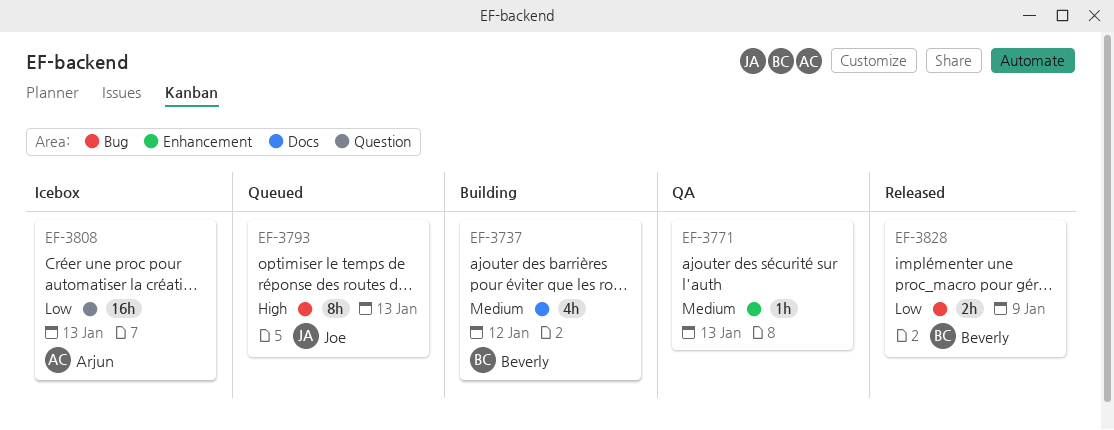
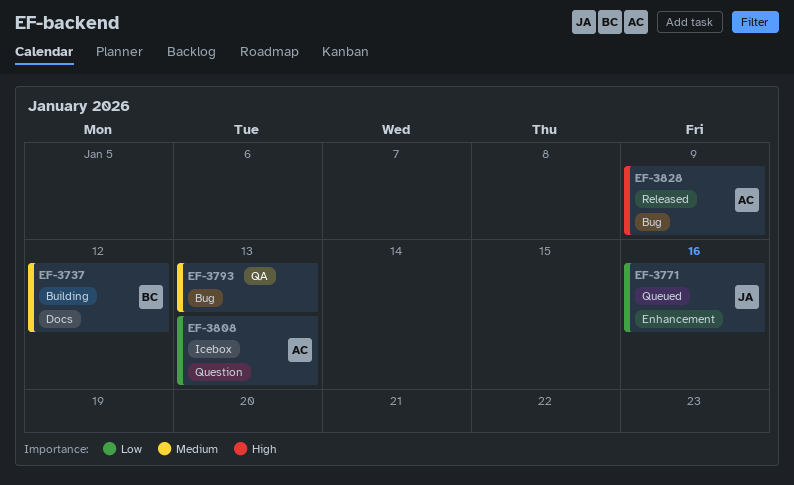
EF-3771, status: QA -> Queued
EF-3771, owner: none -> Joe
EF-3771, priority: Medium -> Low
EF-3771, due: Jan 13 -> Jan 16
EF-3793, status: Queued -> QA
EF-3793, owner: Joe -> none
EF-3793, priority: High -> Medium
EF-3828, owner: Beverly -> Arjun
EF-3828, priority: Low -> High

